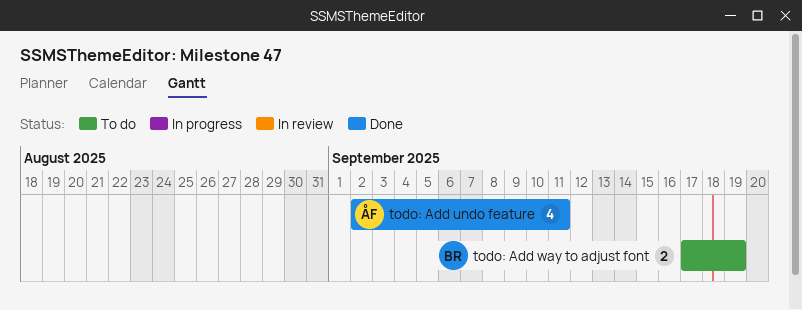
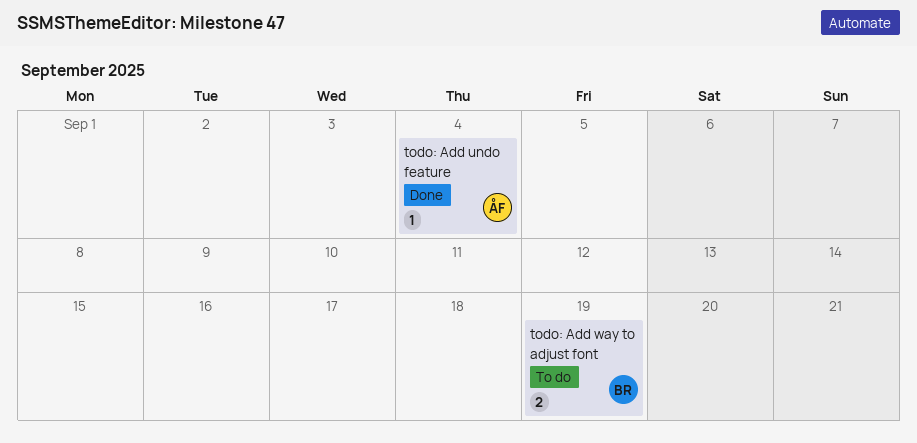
todo: Add undo feature, estimate: 4 -> 1
todo: Add undo feature, due: Sep 11 -> Sep 4

